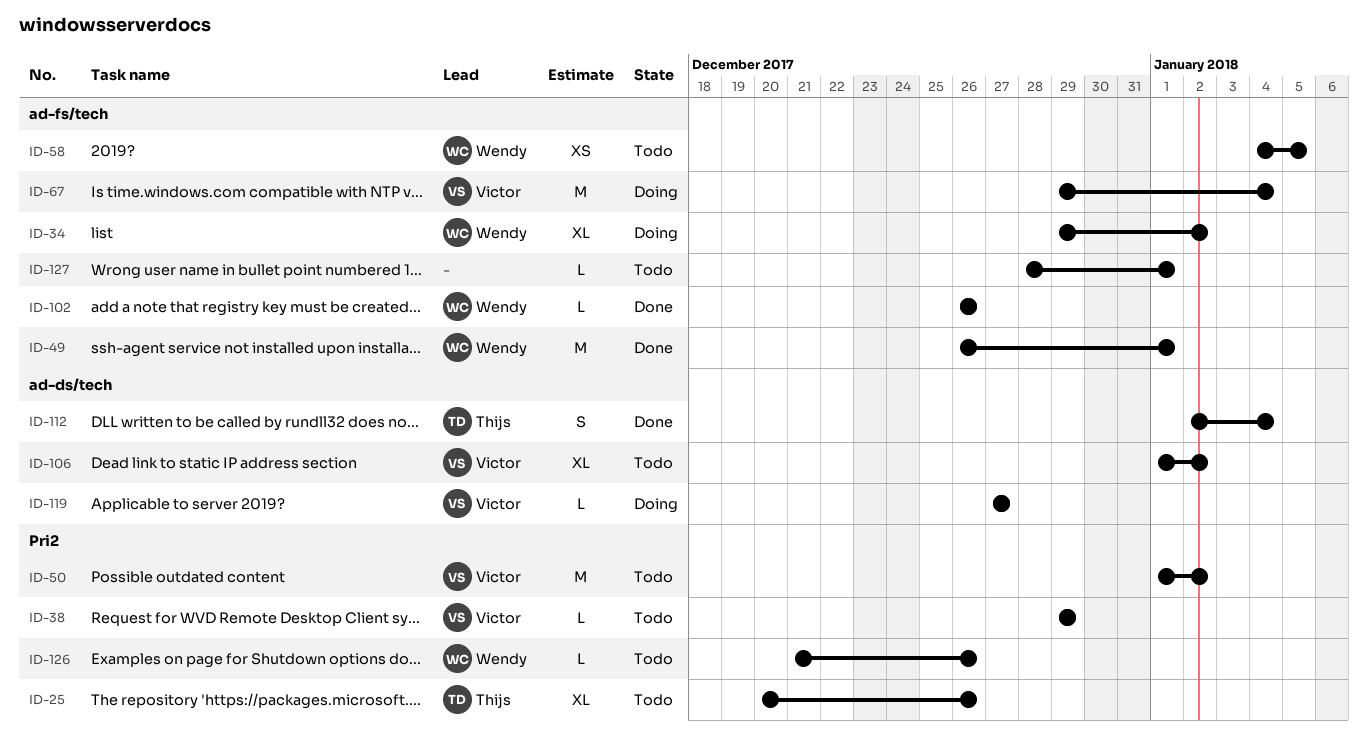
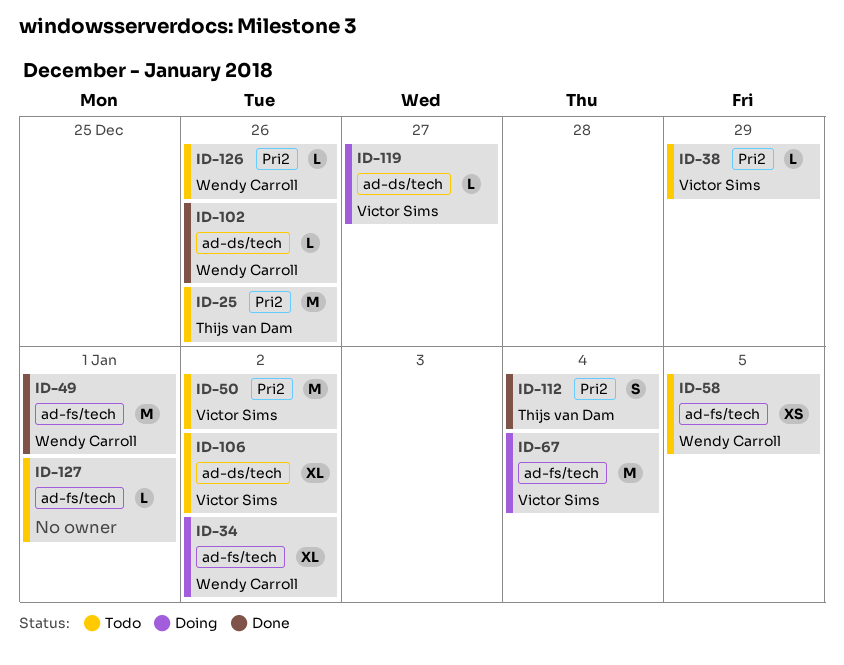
ID-25, estimate: XL -> M
ID-102, label: ad-fs/tech -> ad-ds/tech
ID-112, label: ad-ds/tech -> Pri2

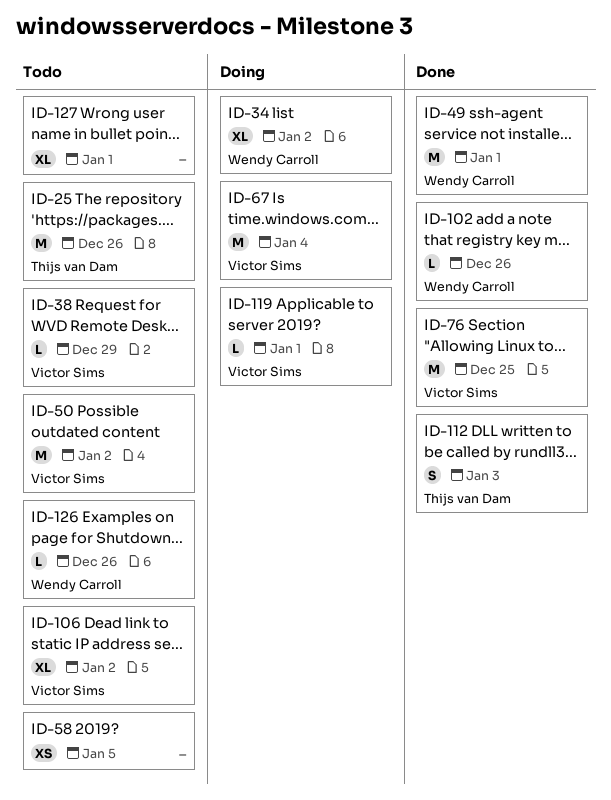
ID-58, owner: Wendy Carroll -> none
ID-76: none -> present
ID-112, due: Jan 4 -> Jan 3
ID-119, due: Dec 27 -> Jan 1
ID-127, estimate: L -> XL

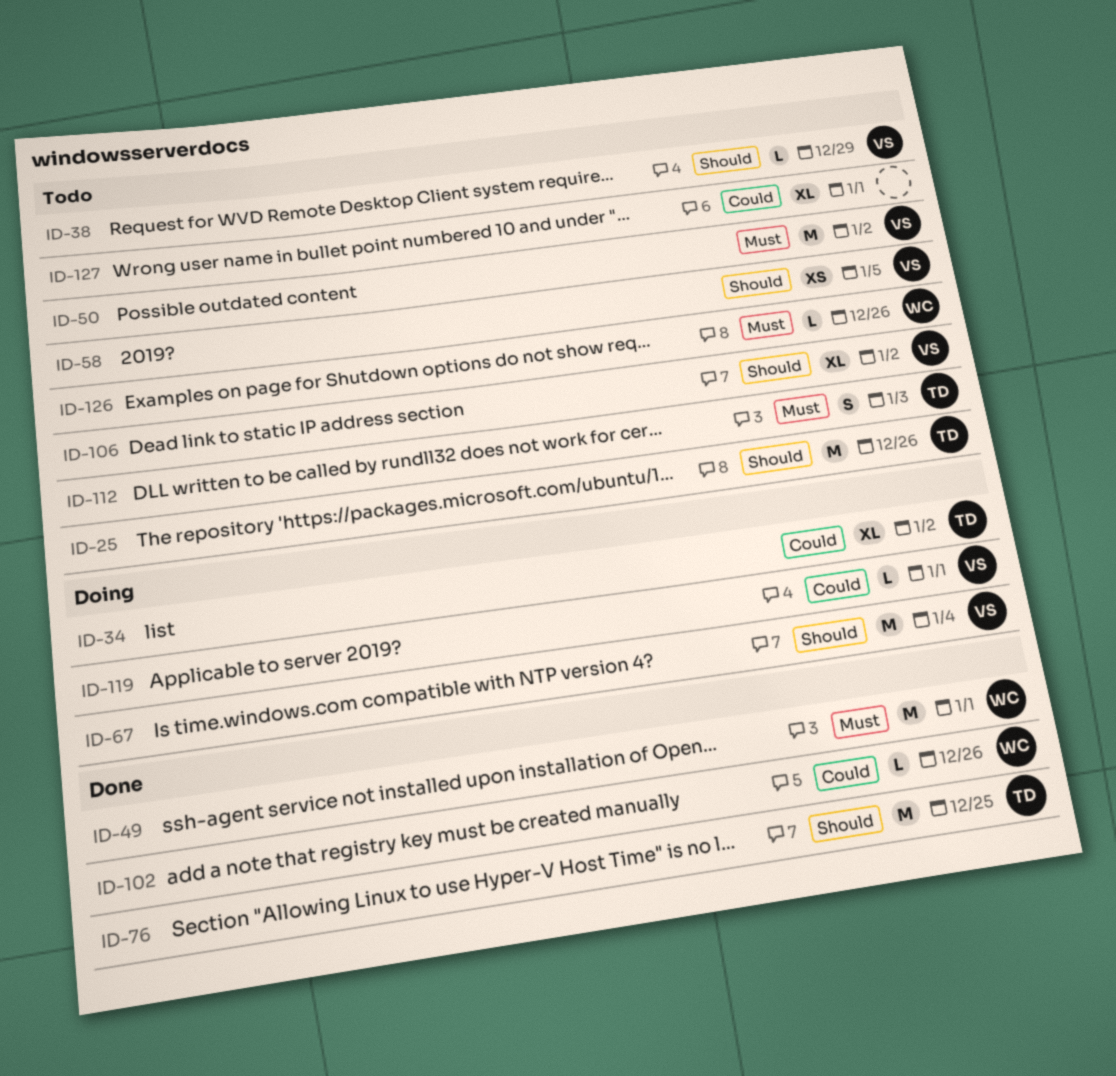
ID-34, owner: Wendy Carroll -> Thijs van Dam
ID-58, owner: none -> Victor Sims
ID-76, owner: Victor Sims -> Thijs van Dam
ID-112, status: Done -> Todo

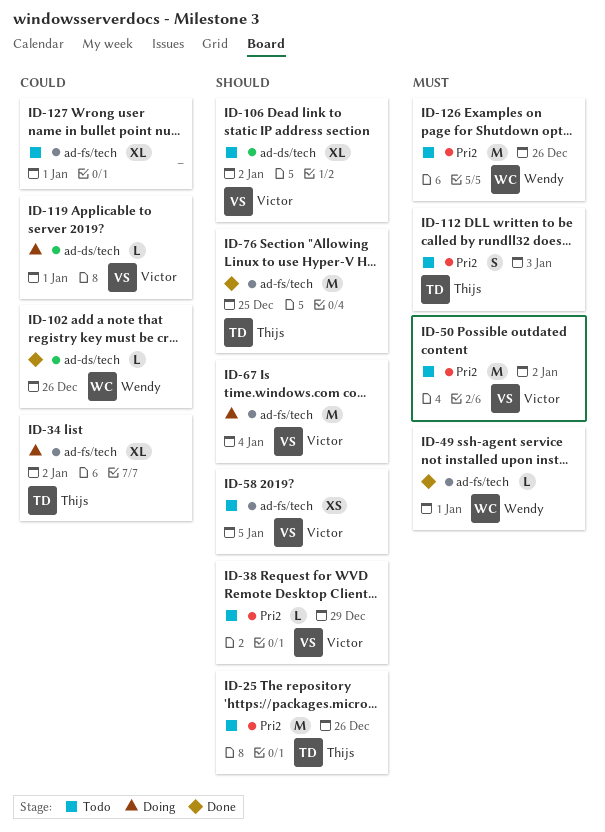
ID-49, estimate: M -> L
ID-126, estimate: L -> M

